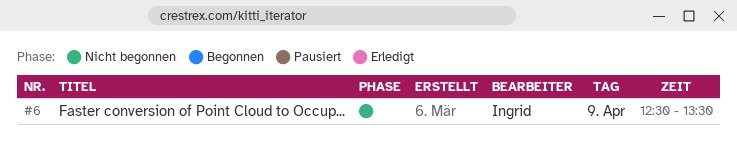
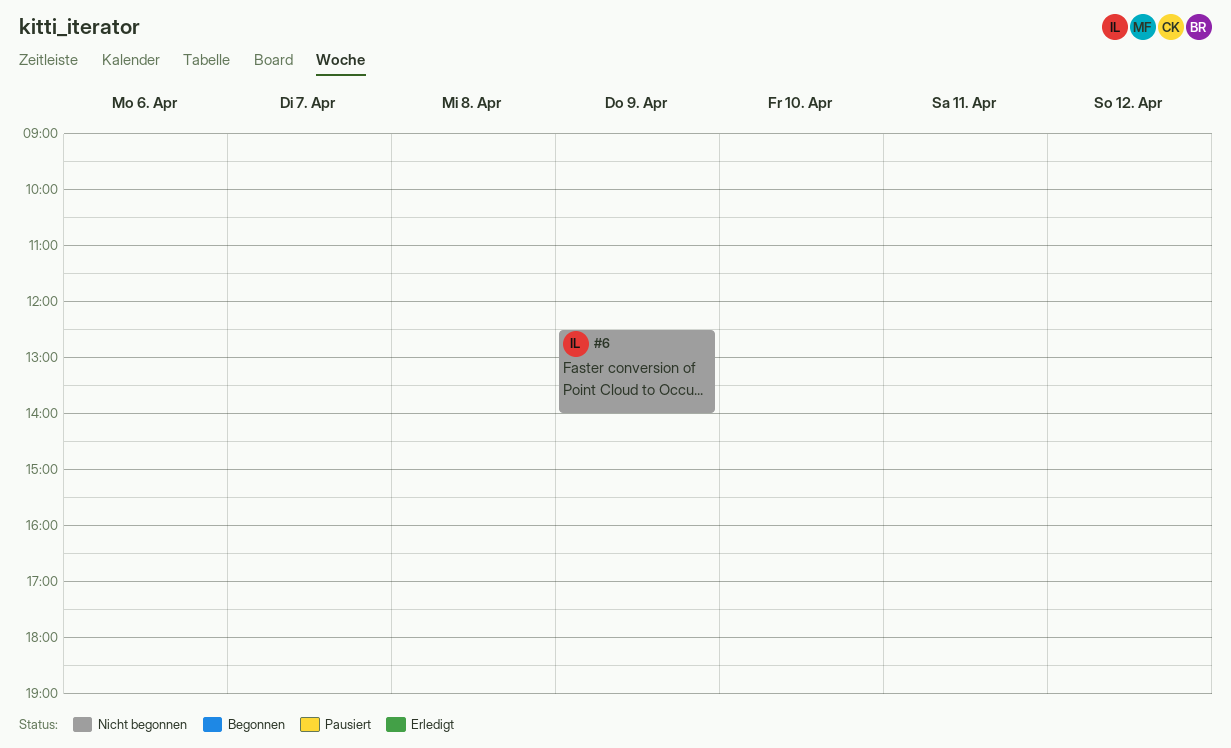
#6, ends: 13:30 -> 14:00

